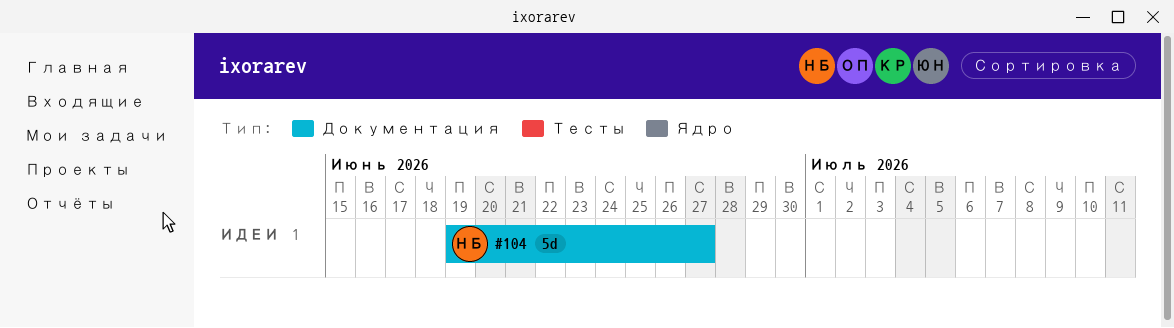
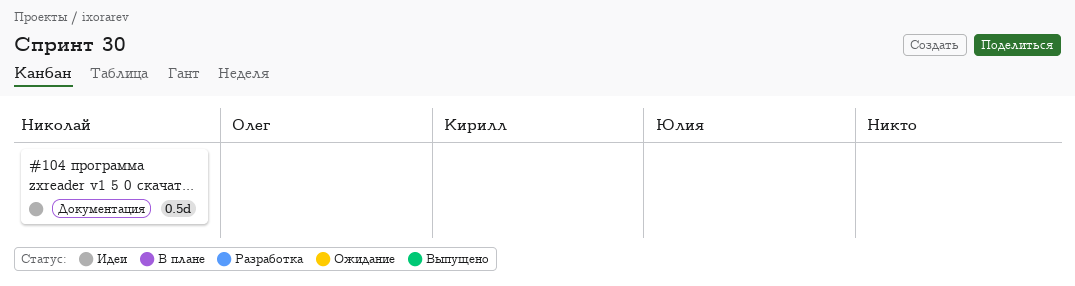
#104, estimate: 5d -> 0.5d

